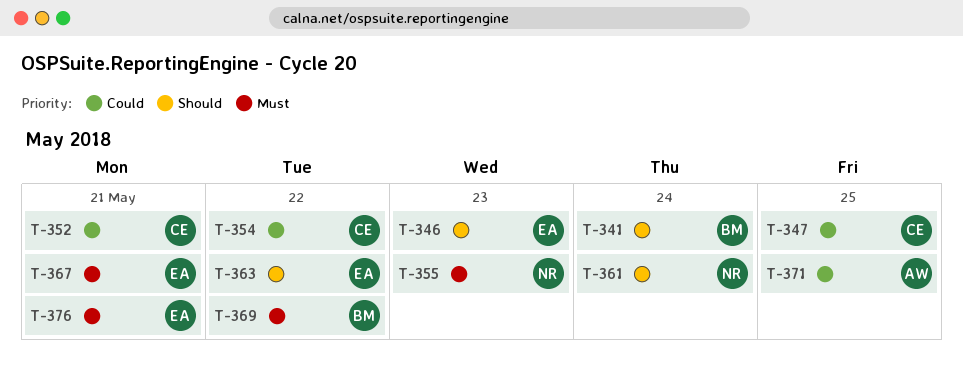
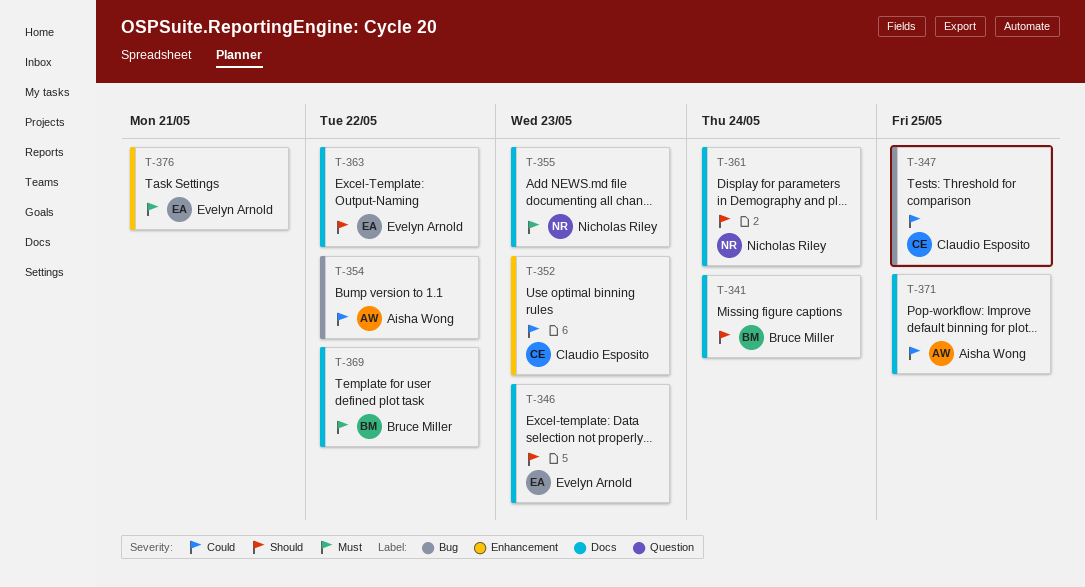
T-352, due: May 21 -> May 23
T-354, owner: Claudio Esposito -> Aisha Wong
T-367: present -> none

